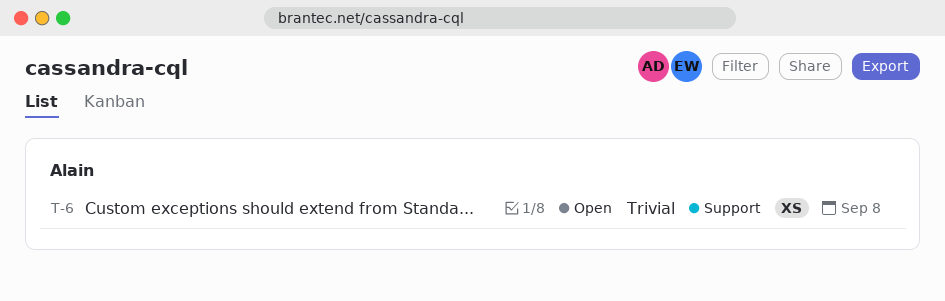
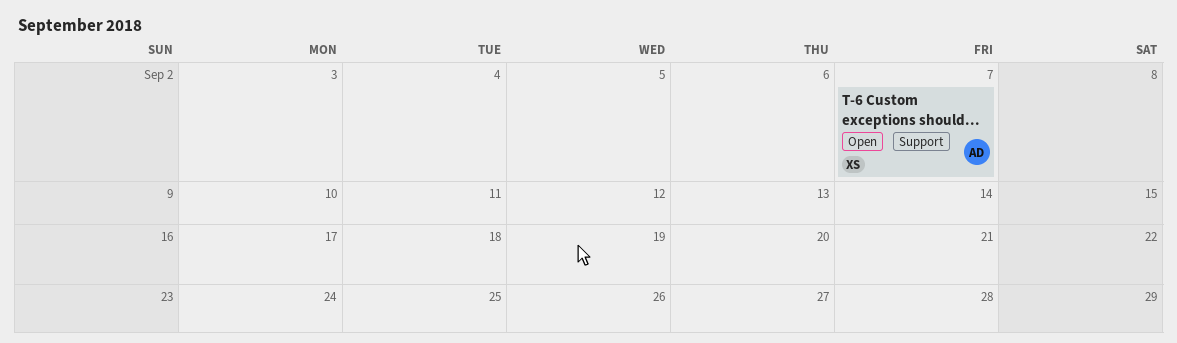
T-6, due: Sep 8 -> Sep 7

